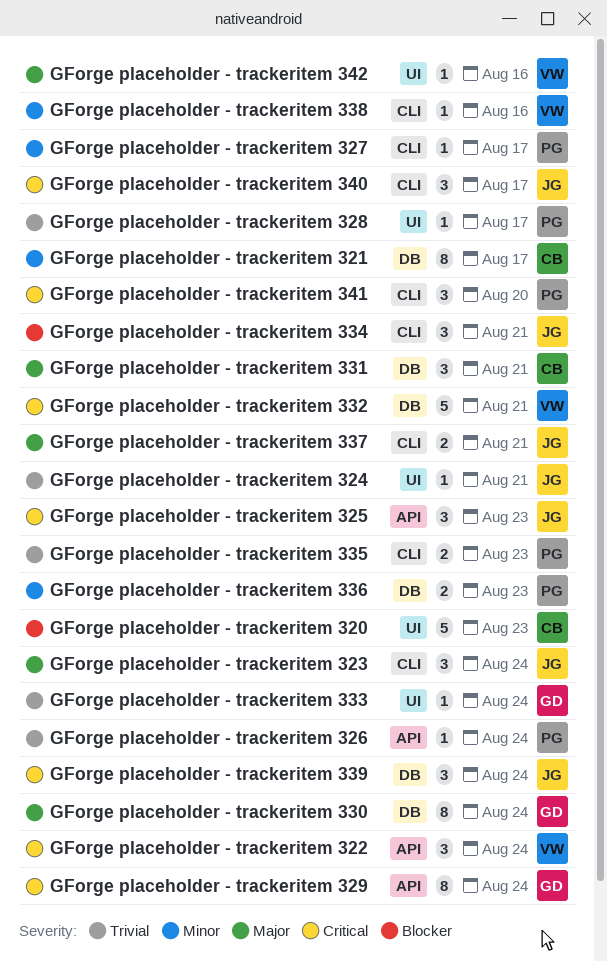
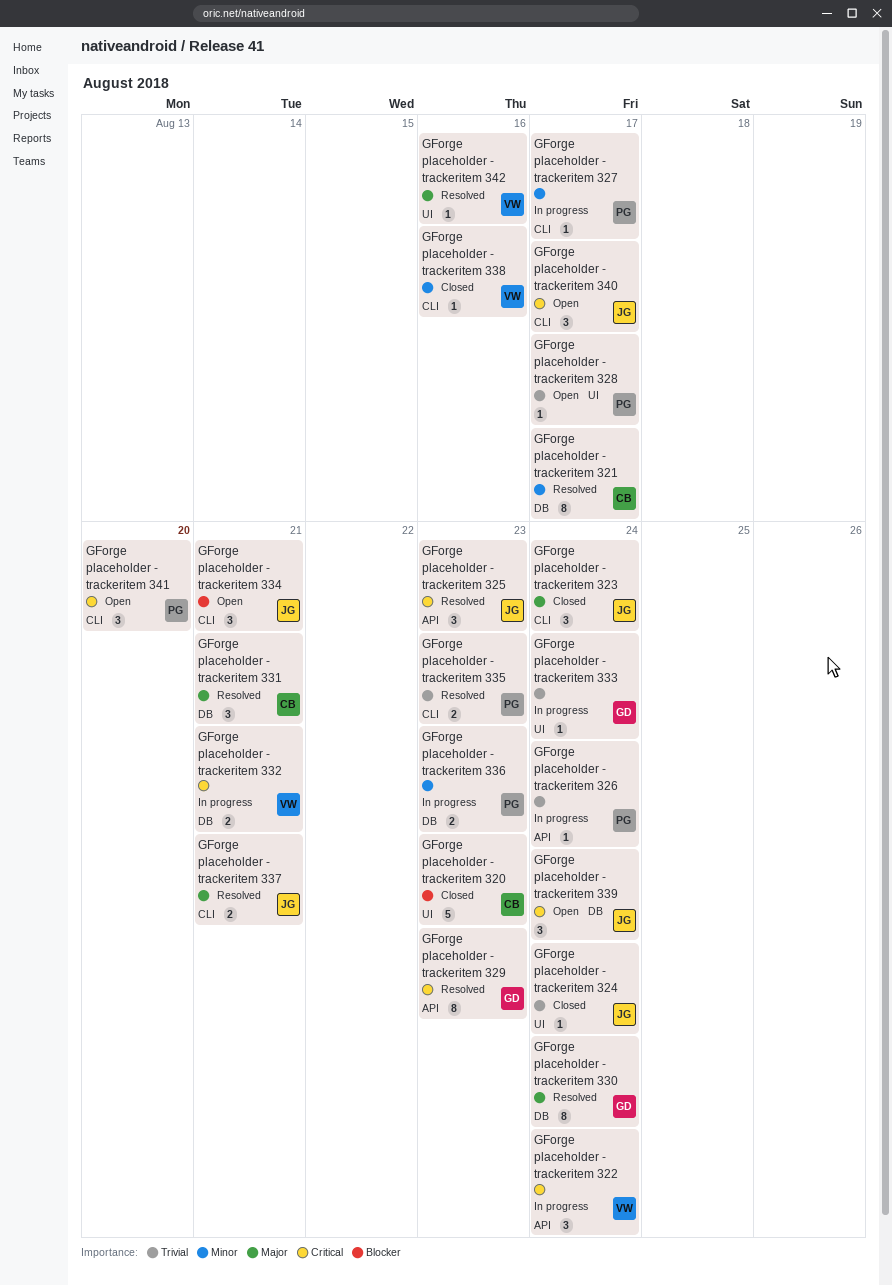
GForge placeholder - trackeritem 324, due: Aug 21 -> Aug 24
GForge placeholder - trackeritem 329, due: Aug 24 -> Aug 23
GForge placeholder - trackeritem 332, estimate: 5 -> 2

